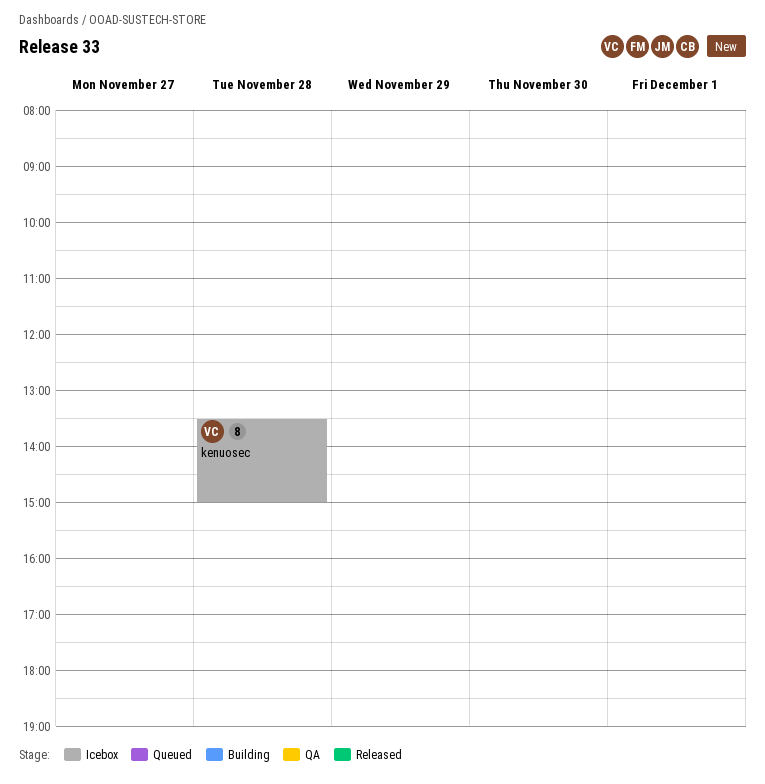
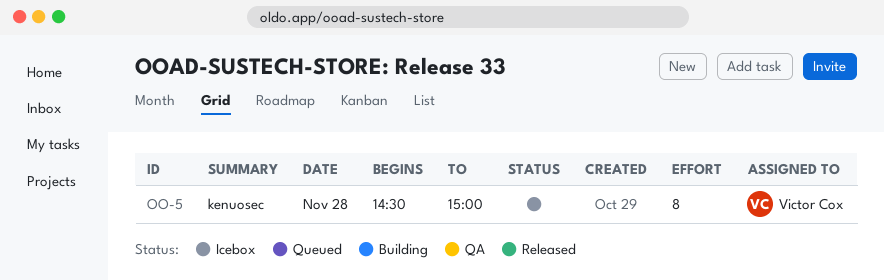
kenuosec, begins: 13:30 -> 14:30

